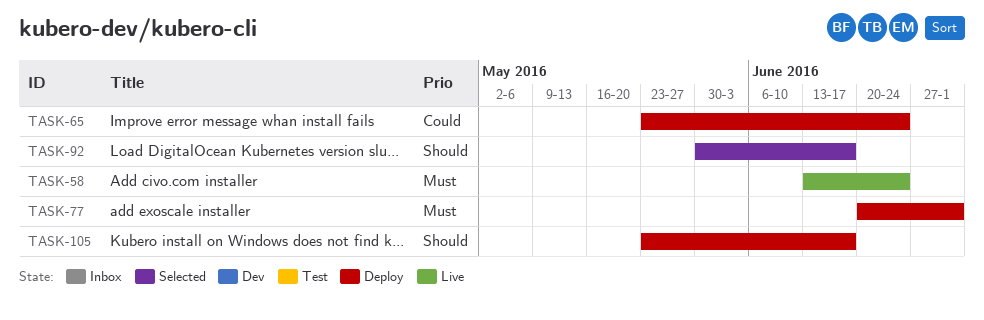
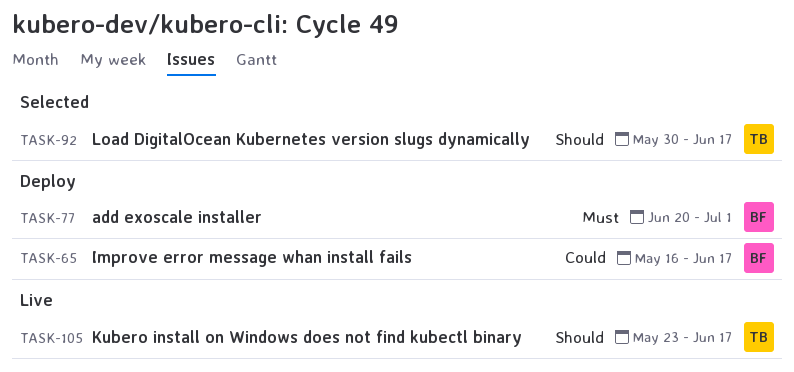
TASK-58: present -> none
TASK-65, start: May 23 -> May 16
TASK-65, due: Jun 24 -> Jun 17
TASK-105, status: Deploy -> Live

